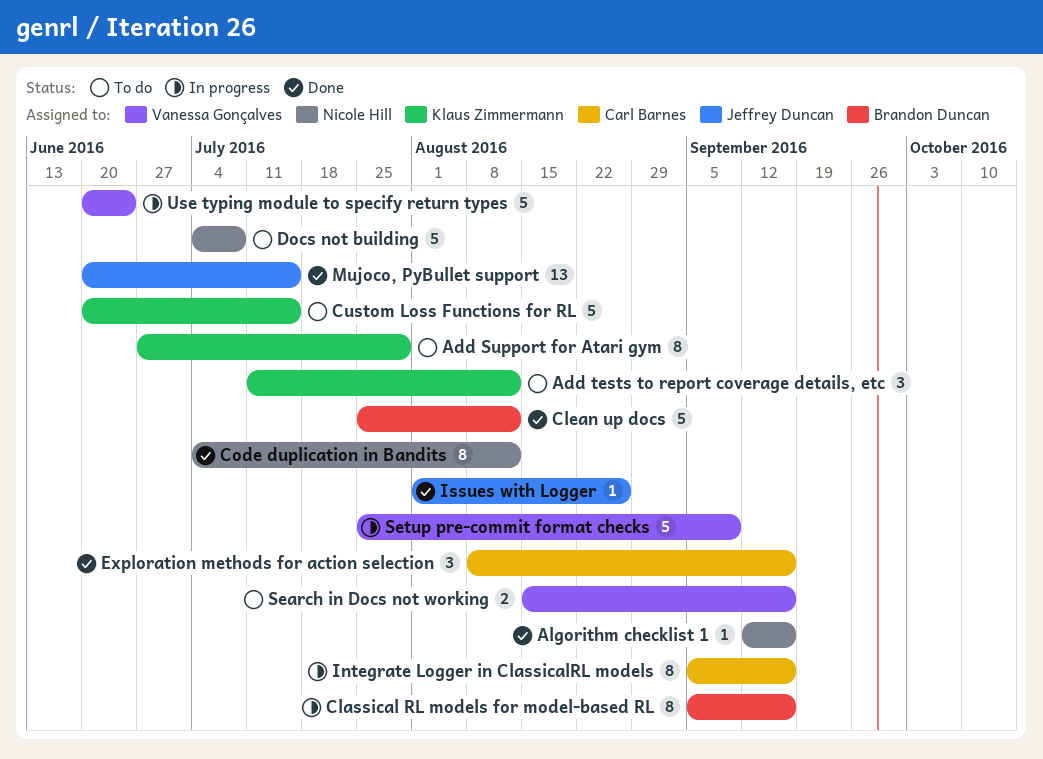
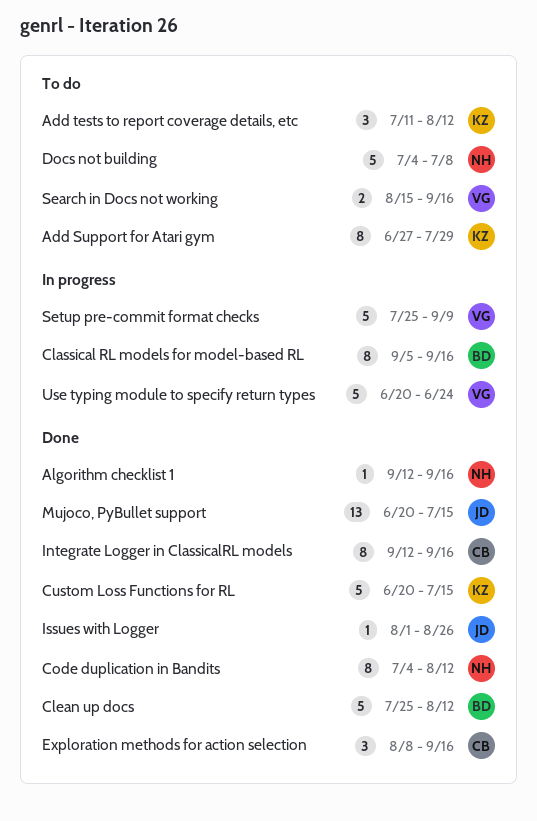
Custom Loss Functions for RL, status: To do -> Done
Integrate Logger in ClassicalRL models, status: In progress -> Done
Integrate Logger in ClassicalRL models, start: Sep 5 -> Sep 12

